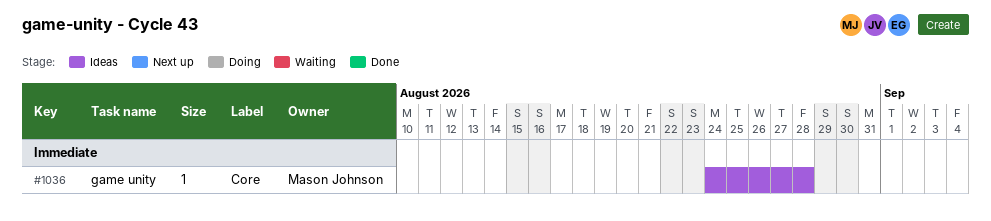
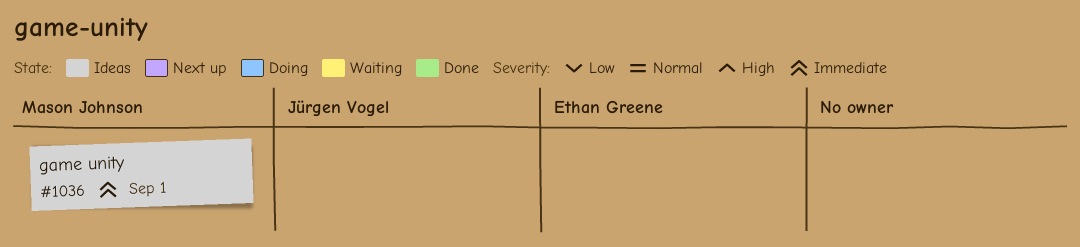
#1036, due: Aug 28 -> Sep 1

